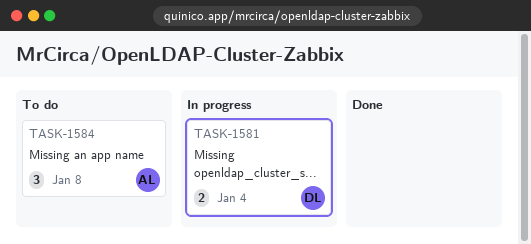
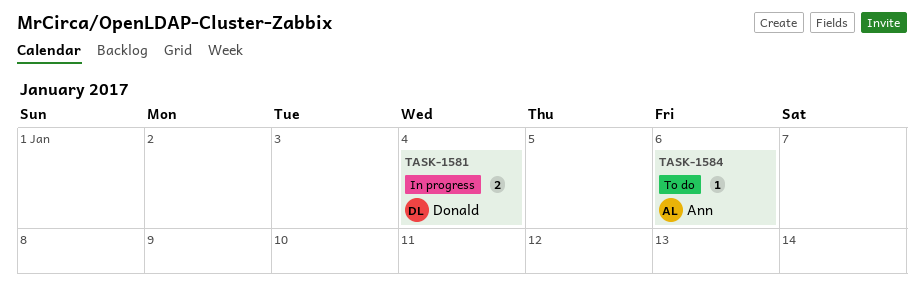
TASK-1584, estimate: 3 -> 1
TASK-1584, due: Jan 8 -> Jan 6

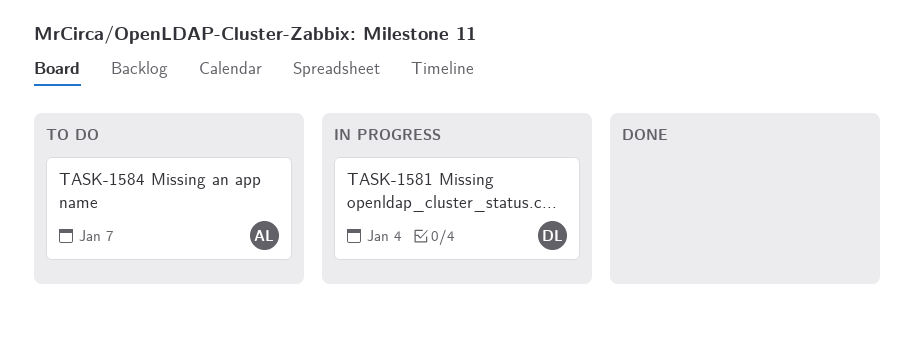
TASK-1584, due: Jan 6 -> Jan 7

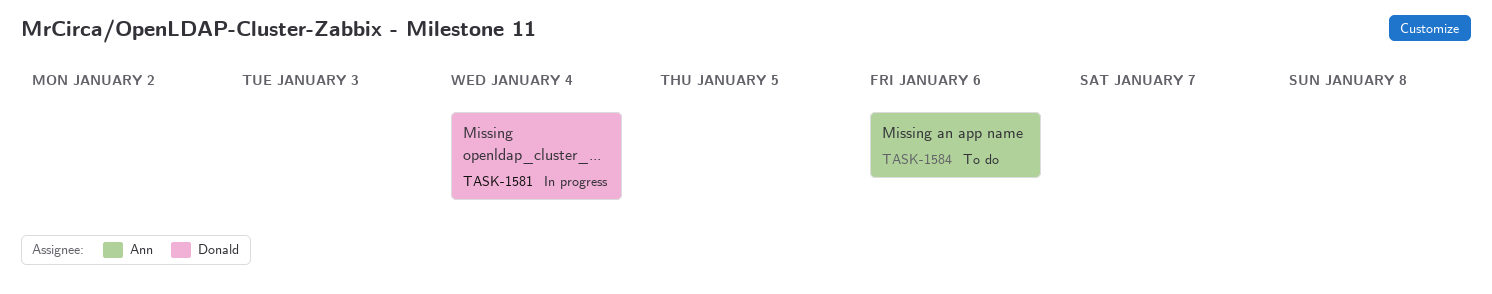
TASK-1584, due: Jan 7 -> Jan 6

